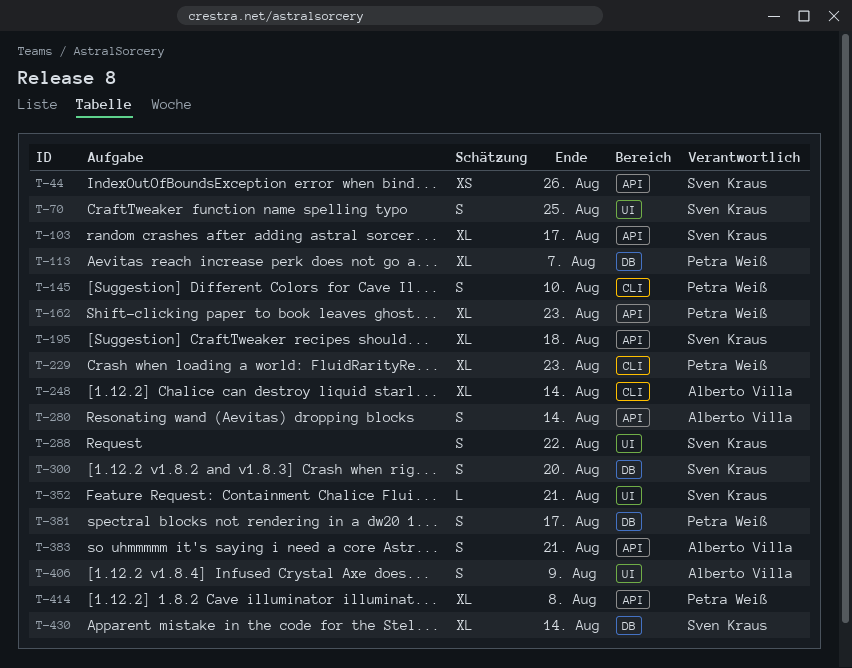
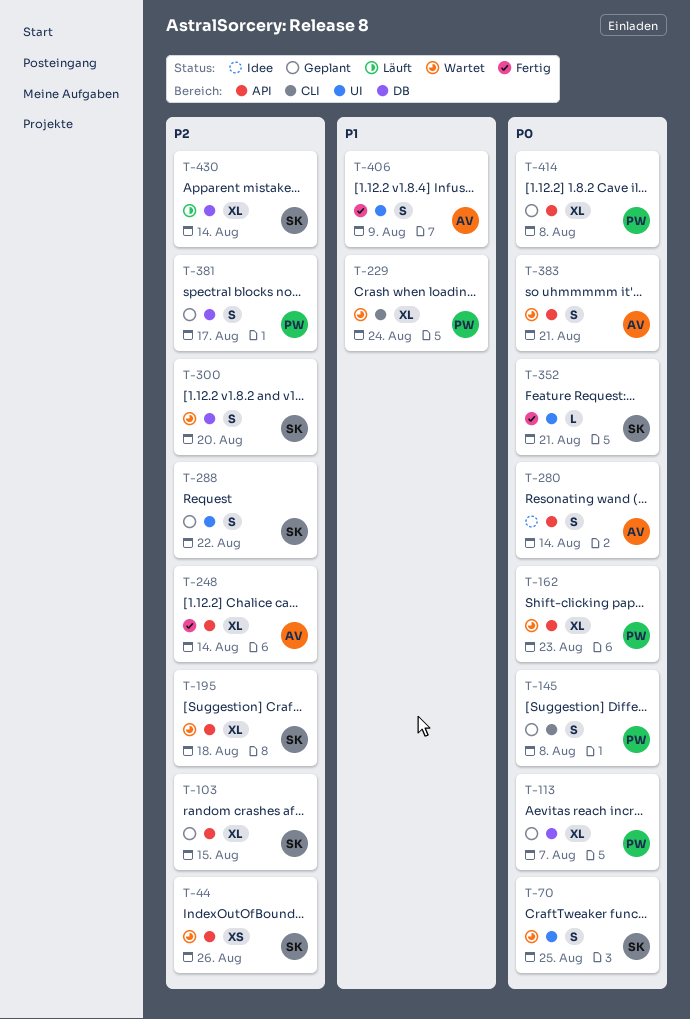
T-103, due: Aug 17 -> Aug 15
T-145, due: Aug 10 -> Aug 8
T-229, due: Aug 23 -> Aug 24
T-248, label: CLI -> API

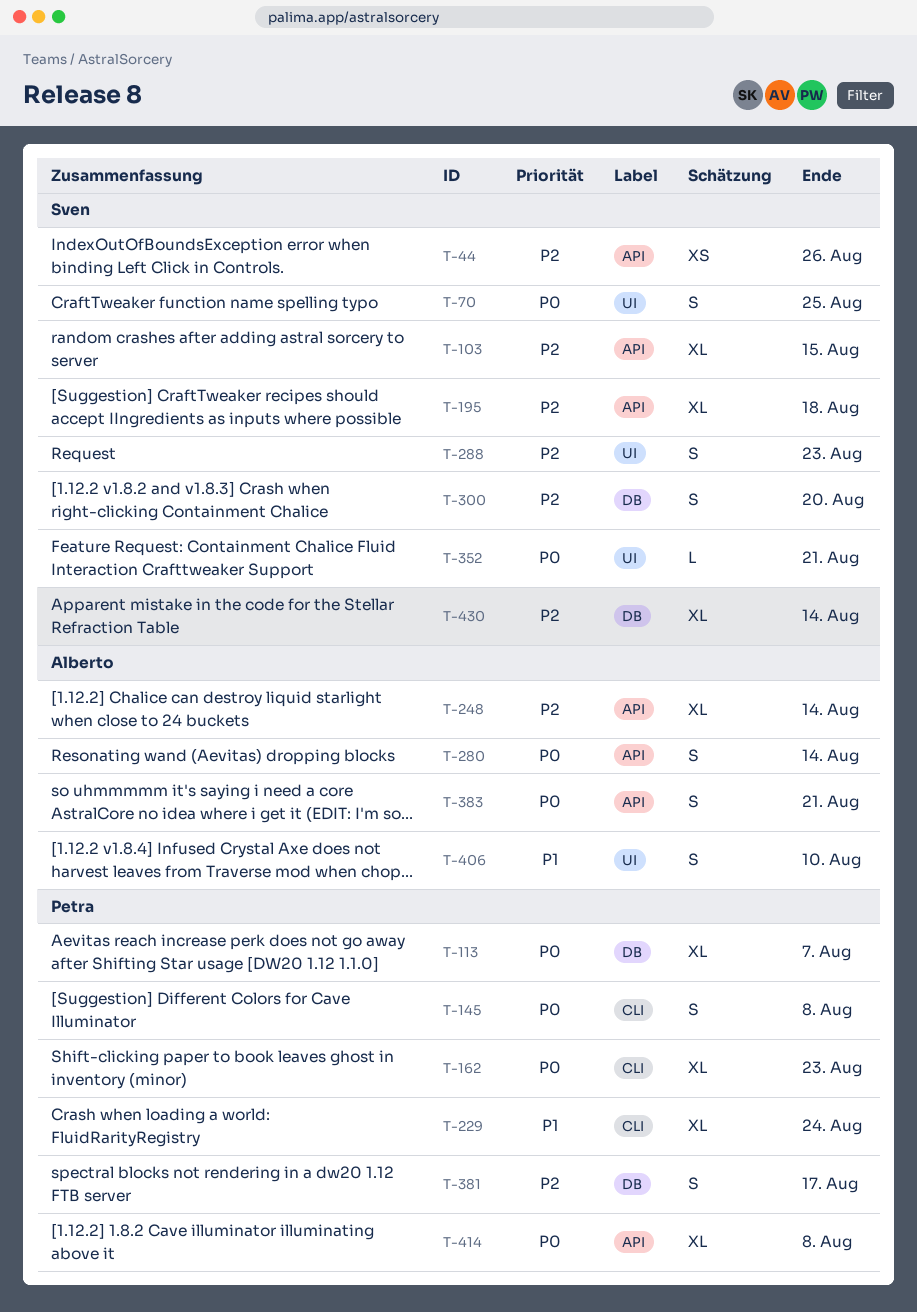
T-162, label: API -> CLI
T-288, due: Aug 22 -> Aug 23
T-406, due: Aug 9 -> Aug 10

